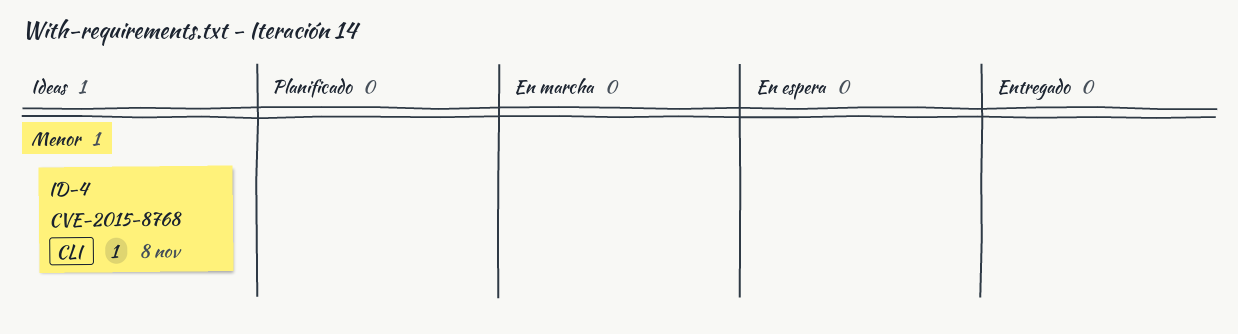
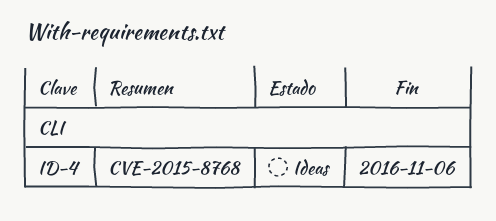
ID-4, due: Nov 8 -> Nov 6

